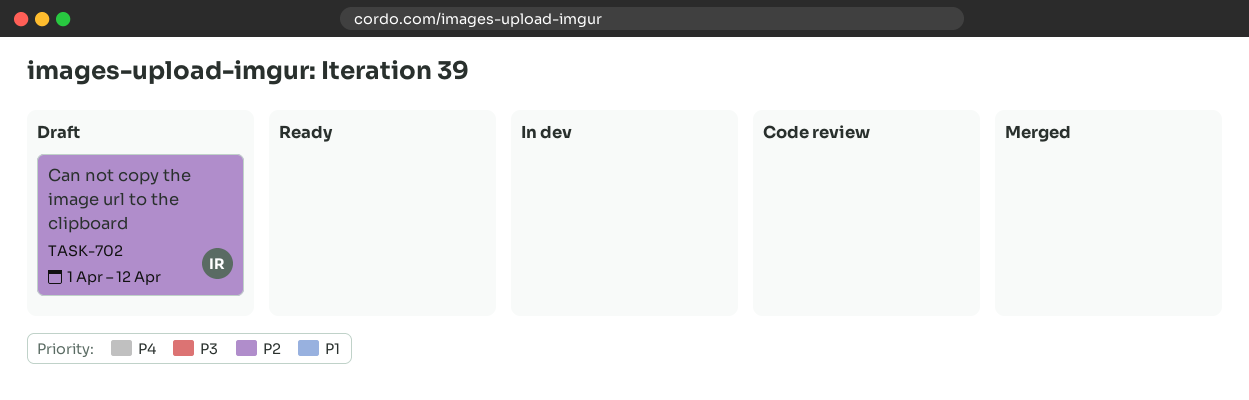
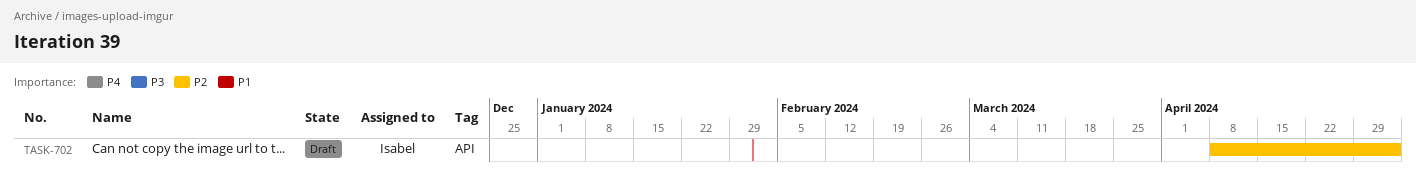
TASK-702, start: Apr 1 -> Apr 8
TASK-702, due: Apr 12 -> May 3

